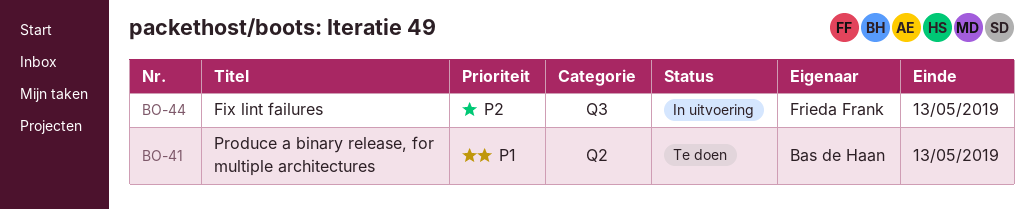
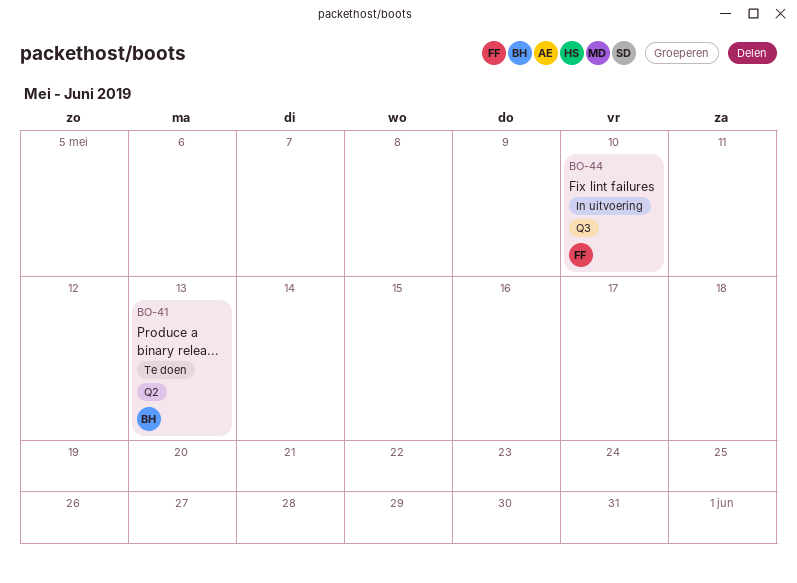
BO-44, due: May 13 -> May 10

